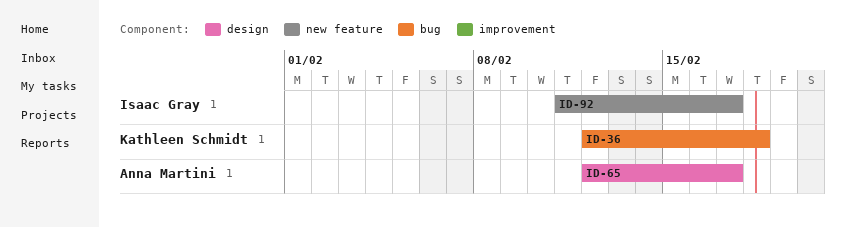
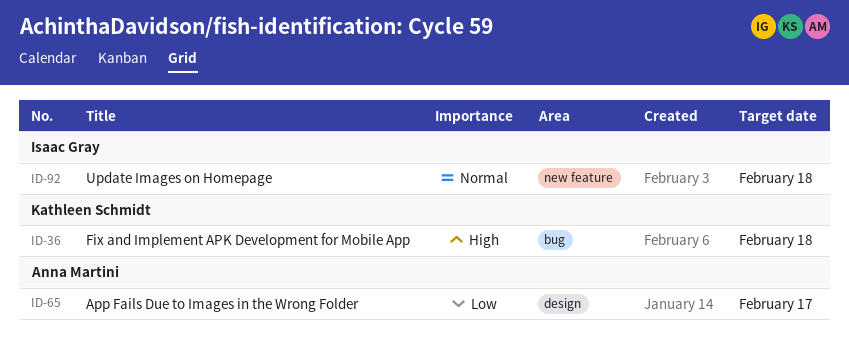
ID-92, due: Feb 17 -> Feb 18

